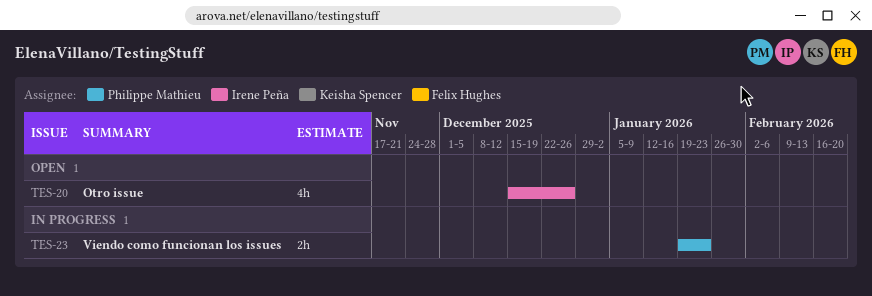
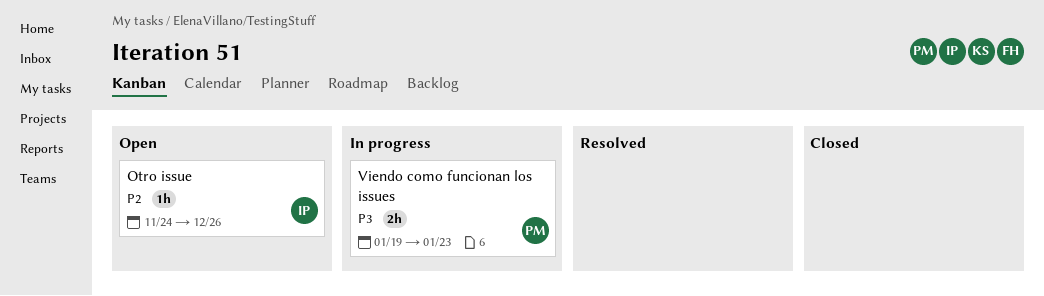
Otro issue, estimate: 4h -> 1h
Otro issue, start: Dec 15 -> Nov 24

